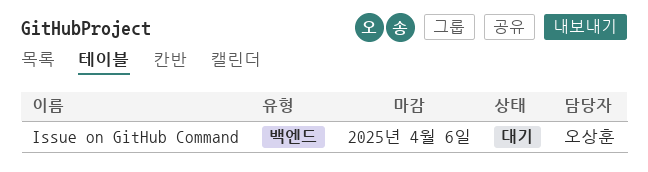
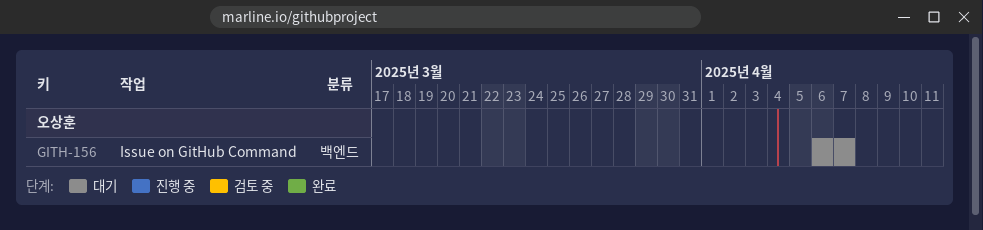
Issue on GitHub Command, due: Apr 6 -> Apr 7

